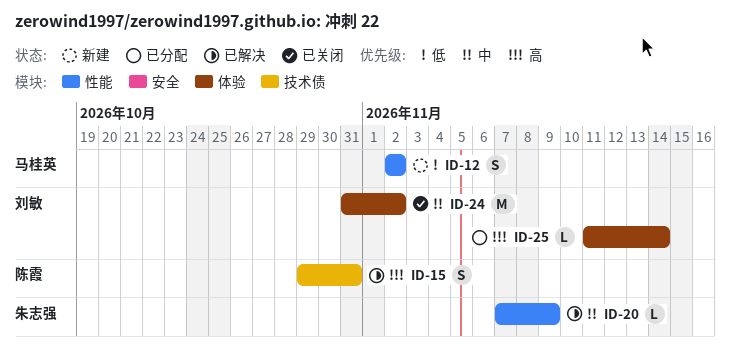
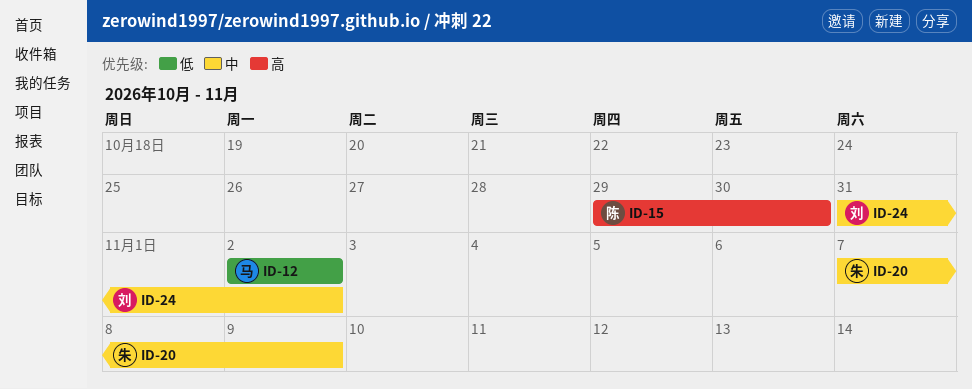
ID-15, due: Oct 31 -> Oct 30
ID-25: present -> none

